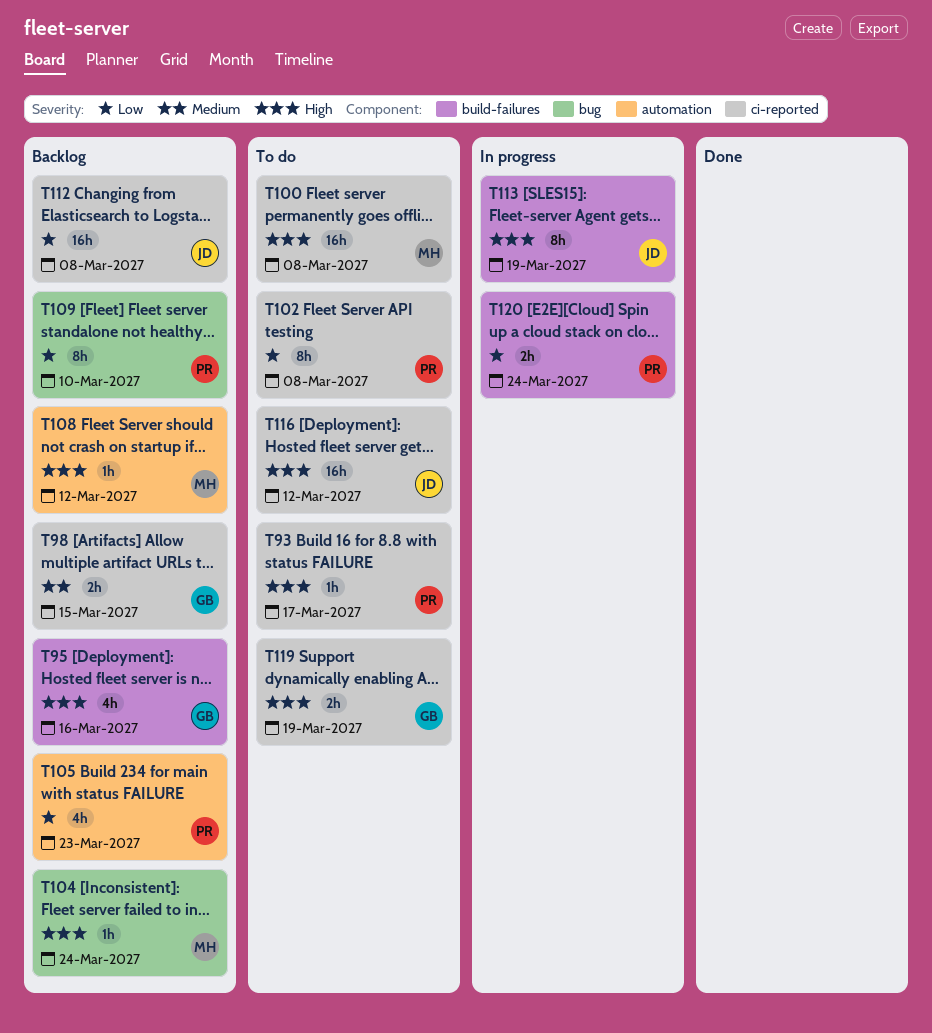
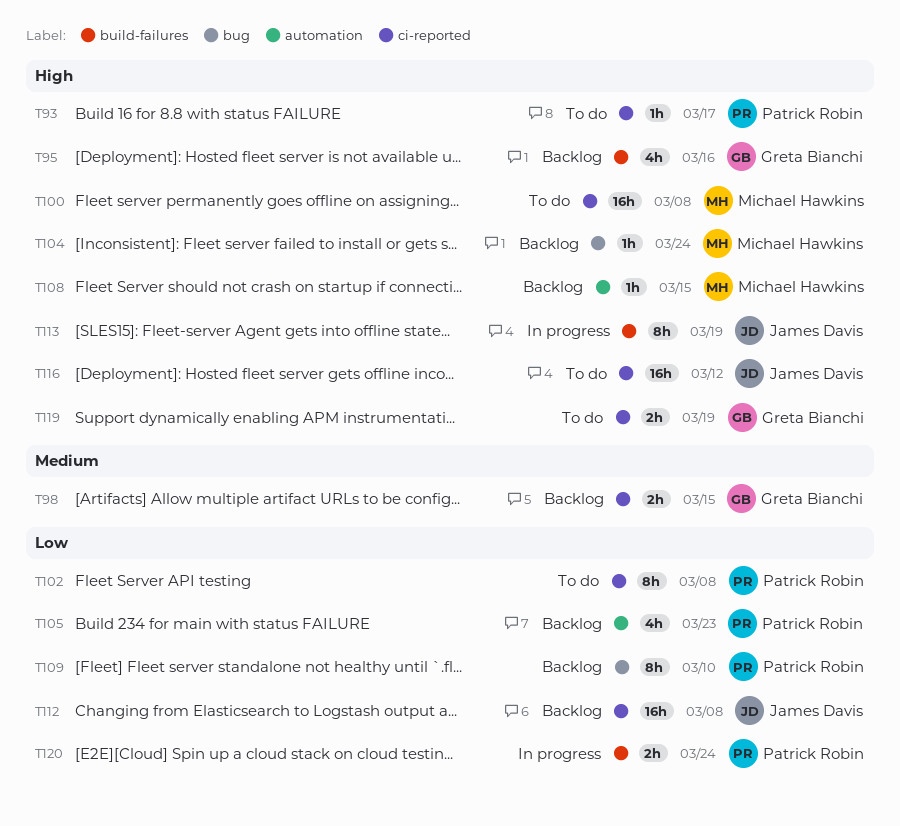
T108, due: Mar 12 -> Mar 15

